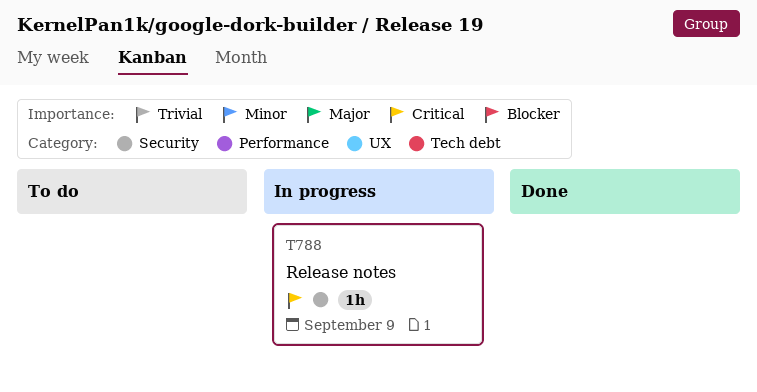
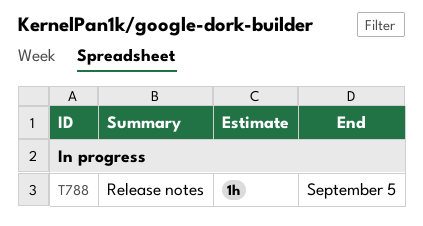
T788, due: Sep 9 -> Sep 5

